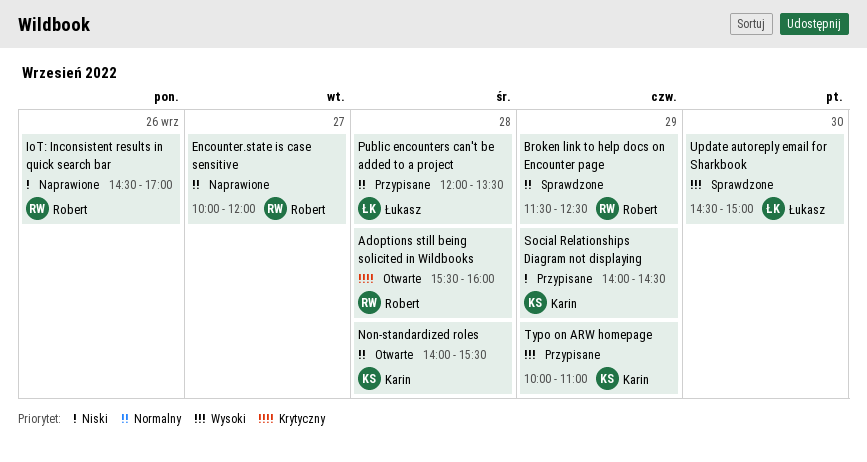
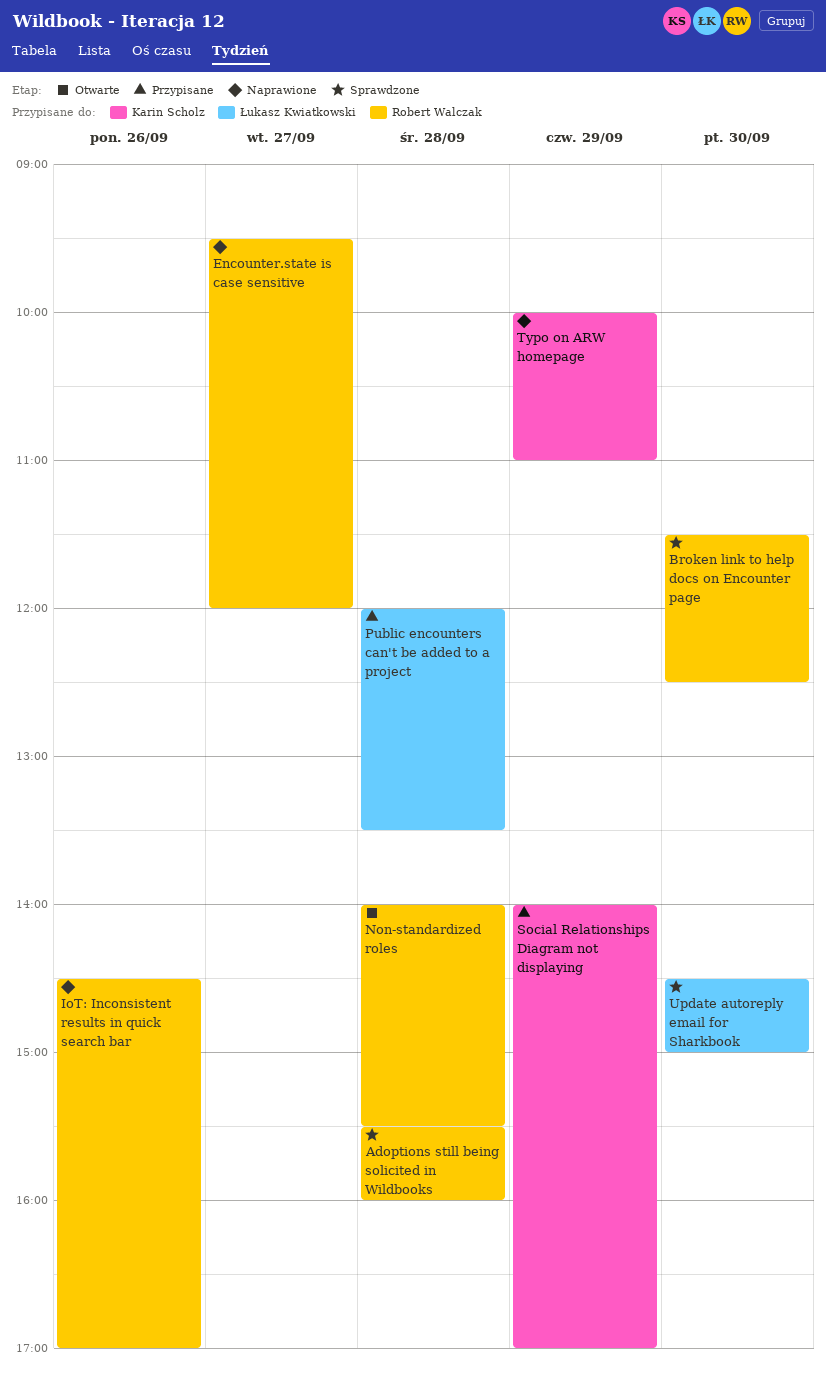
Adoptions still being solicited in Wildbooks, status: Otwarte -> Sprawdzone
Broken link to help docs on Encounter page, day: Sep 29 -> Sep 30
Encounter.state is case sensitive, begins: 10:00 -> 09:30
Non-standardized roles, owner: Karin Scholz -> Robert Walczak
Social Relationships Diagram not displaying, ends: 14:30 -> 17:00
Typo on ARW homepage, status: Przypisane -> Naprawione

